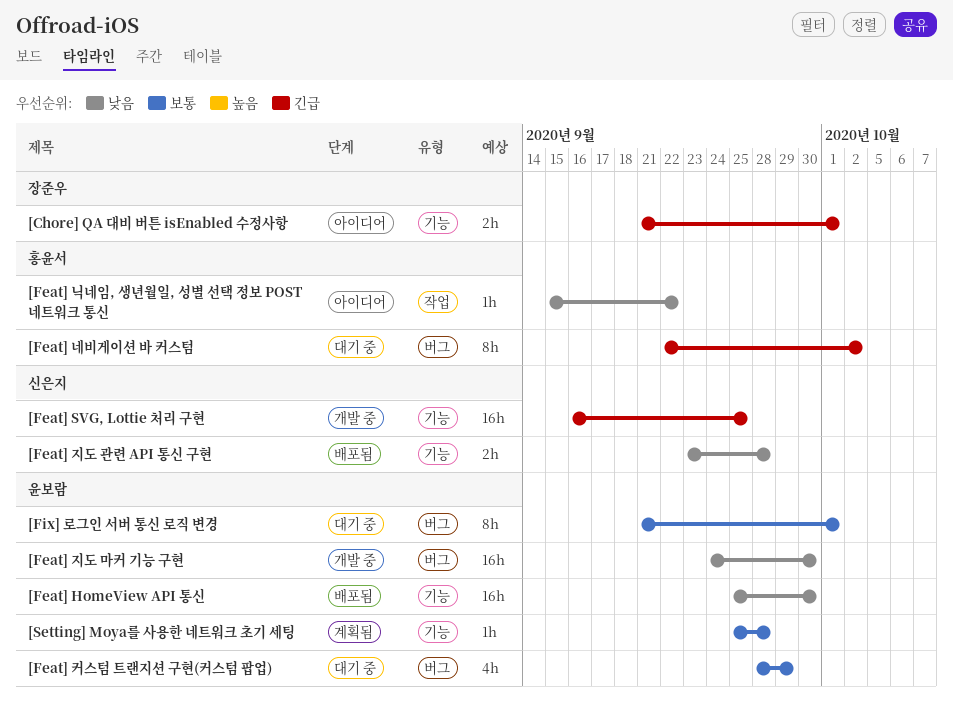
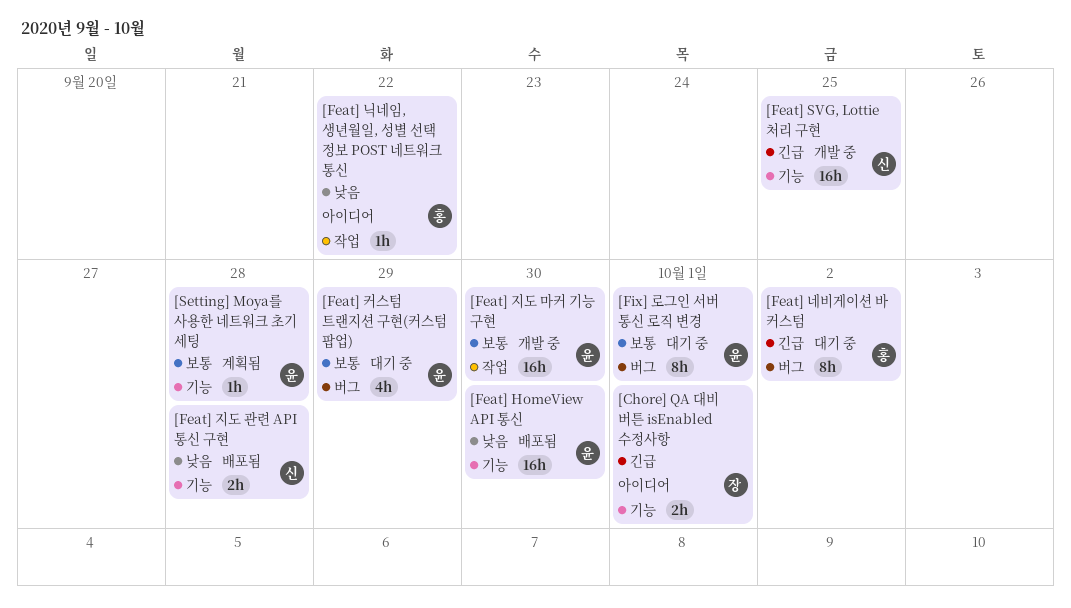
[Feat] 지도 마커 기능 구현, priority: 낮음 -> 보통
[Feat] 지도 마커 기능 구현, label: 버그 -> 작업

